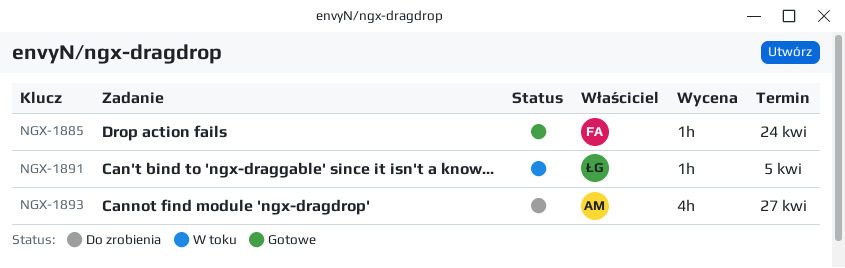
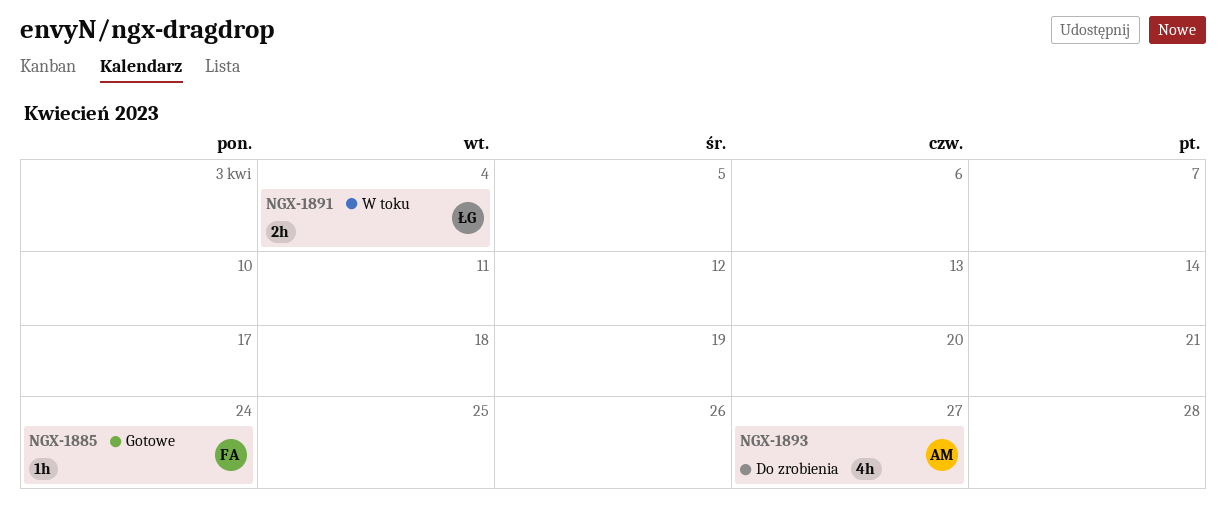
NGX-1891, estimate: 1h -> 2h
NGX-1891, due: Apr 5 -> Apr 4

